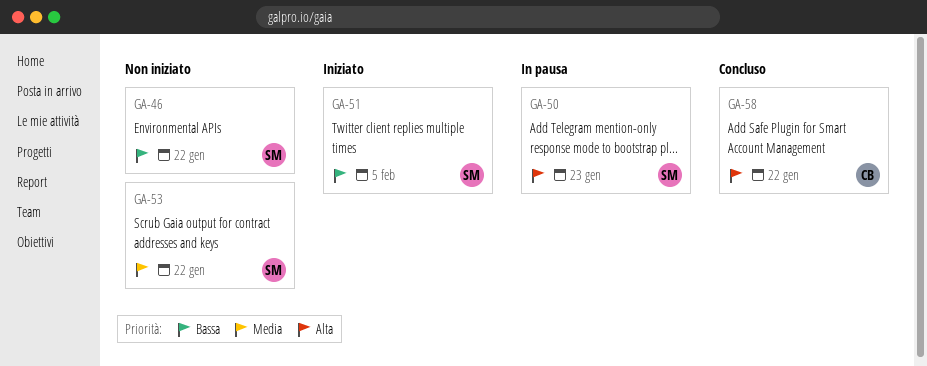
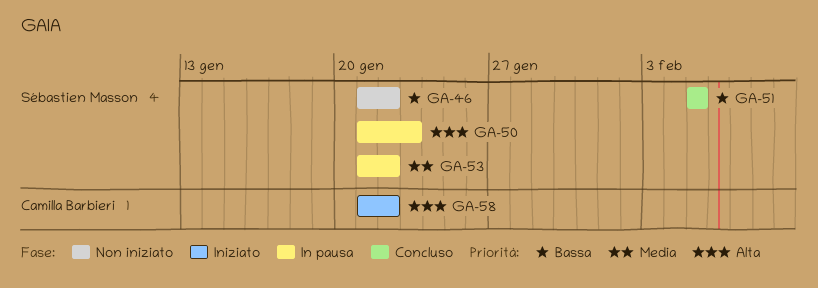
GA-51, status: Iniziato -> Concluso
GA-53, status: Non iniziato -> In pausa
GA-58, status: Concluso -> Iniziato

